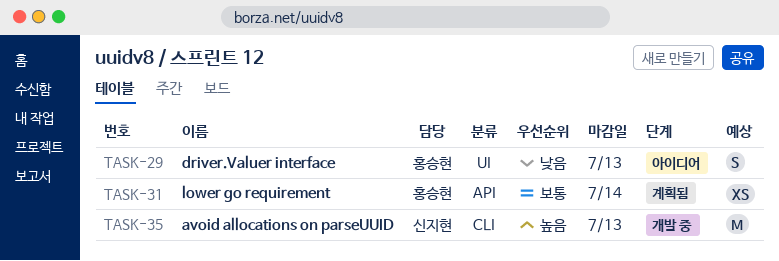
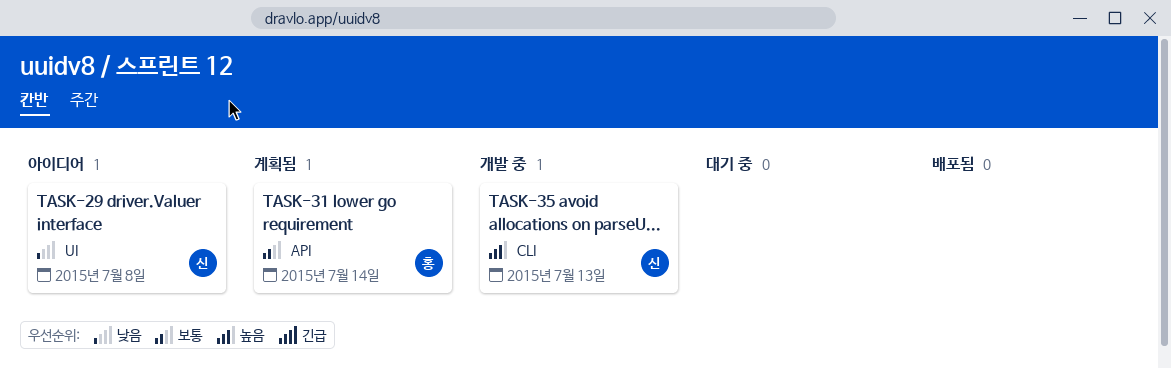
TASK-29, owner: 홍승현 -> 신지현
TASK-29, due: Jul 13 -> Jul 8

